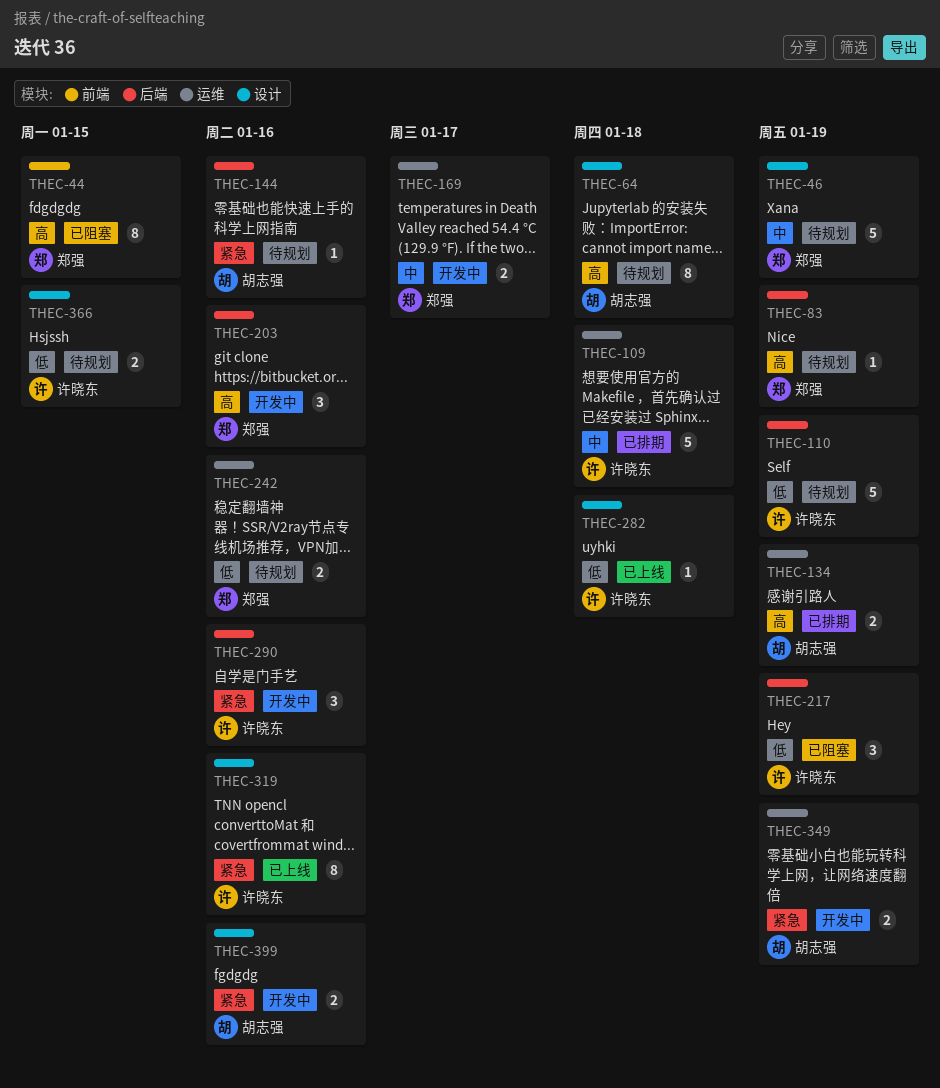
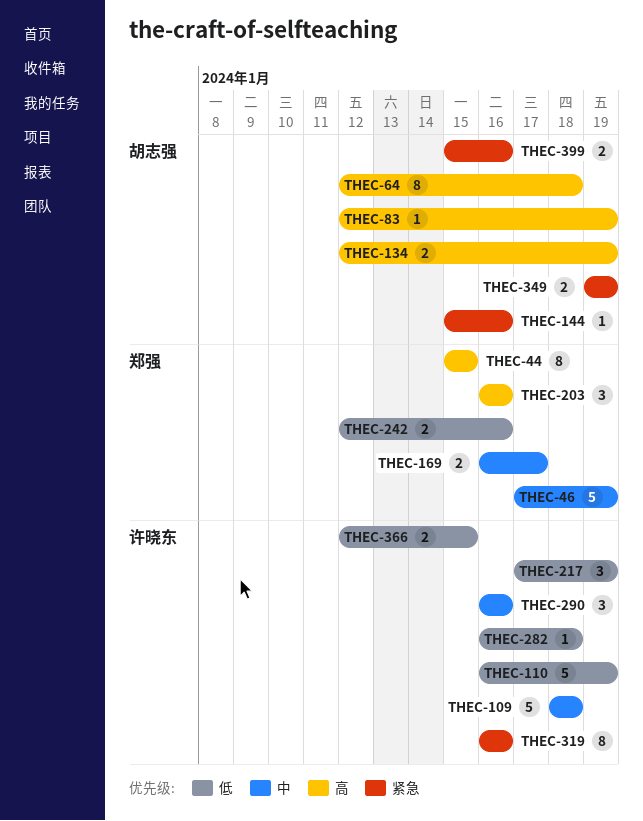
THEC-83, owner: 郑强 -> 胡志强
THEC-290, priority: 紧急 -> 中

